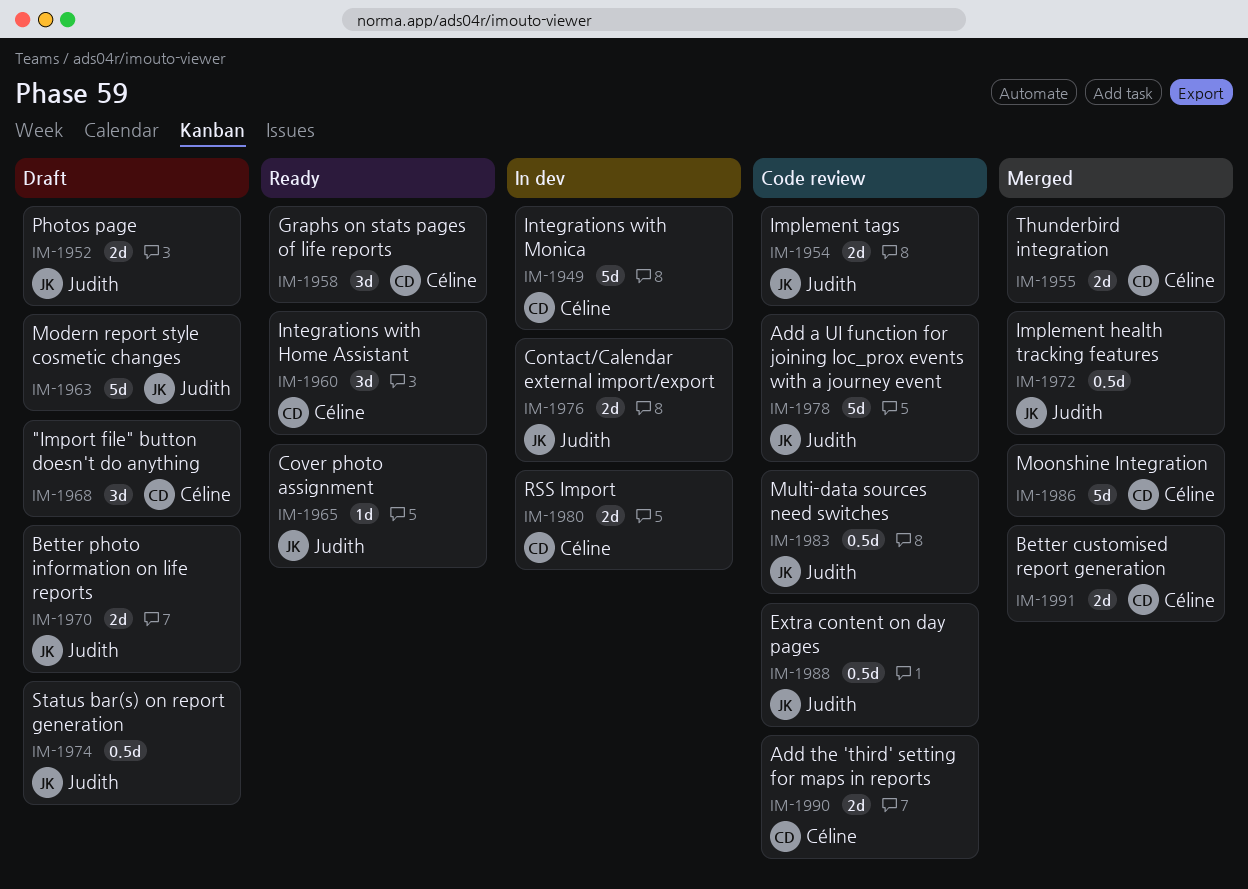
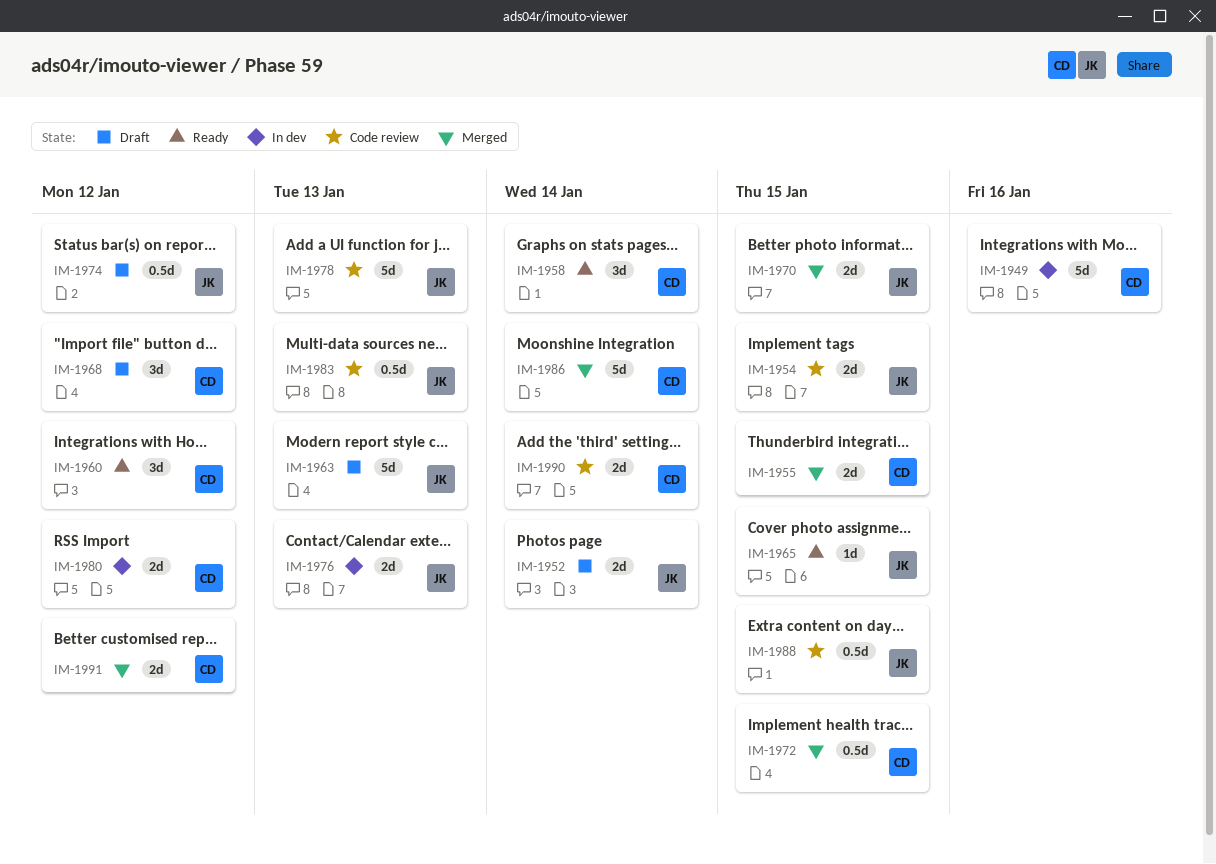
IM-1970, status: Draft -> Merged
IM-1972, owner: Judith -> Céline

